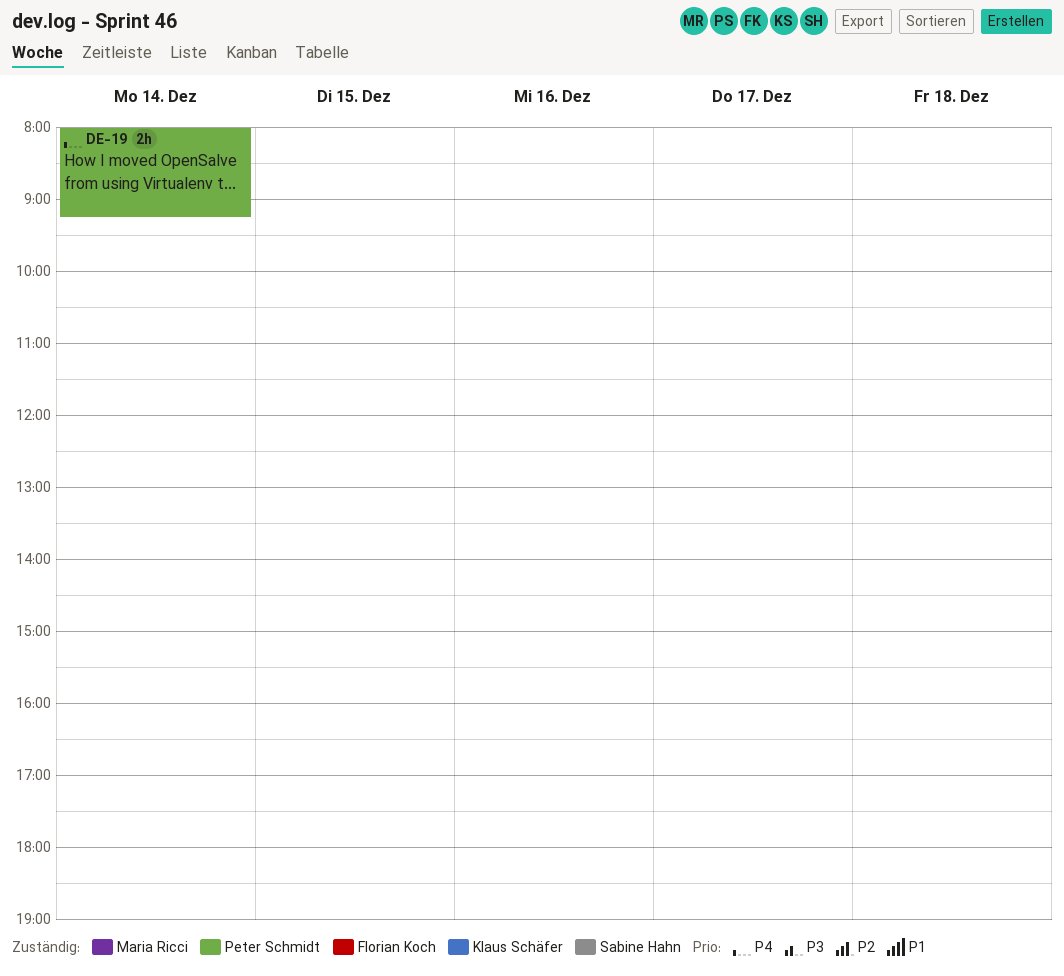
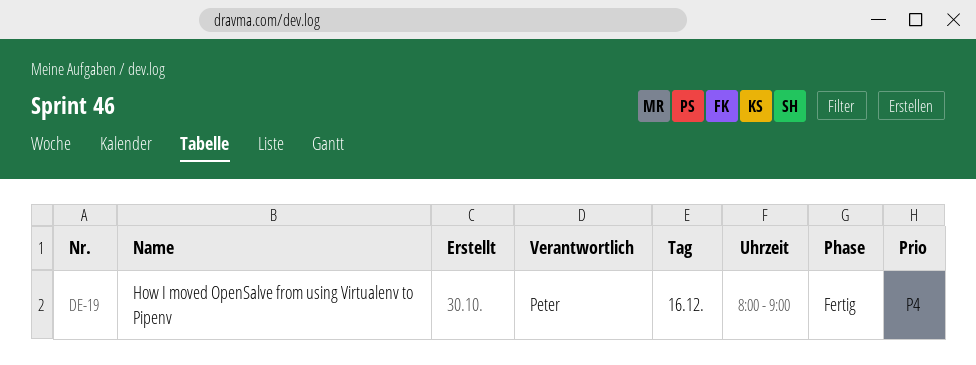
DE-19, day: Dec 14 -> Dec 16
DE-19, ends: 09:15 -> 09:00

